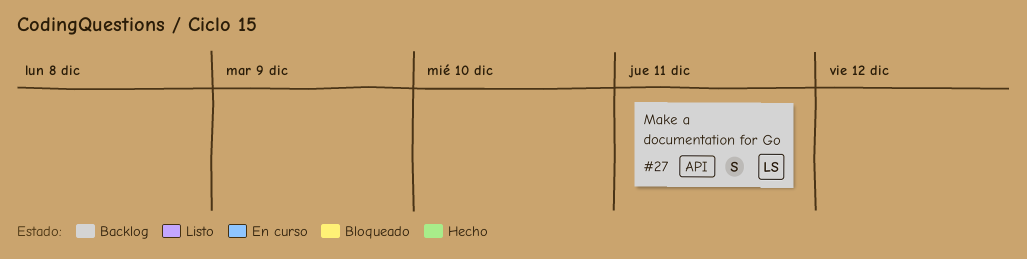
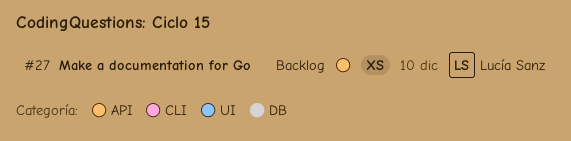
#27, estimate: S -> XS
#27, due: Dec 11 -> Dec 10

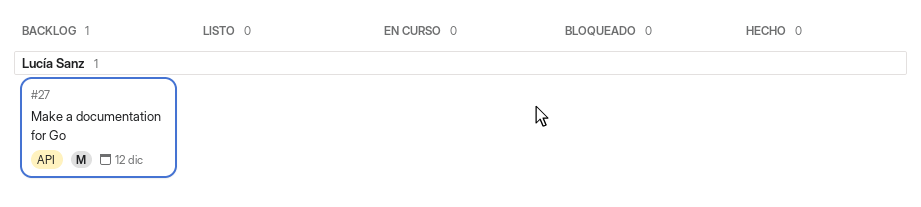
#27, estimate: XS -> M
#27, due: Dec 10 -> Dec 12

